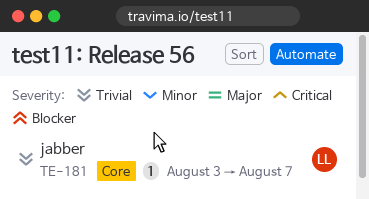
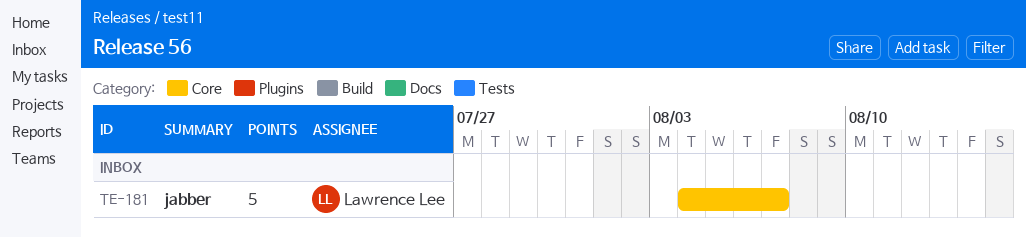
TE-181, estimate: 1 -> 5
TE-181, start: Aug 3 -> Aug 4

